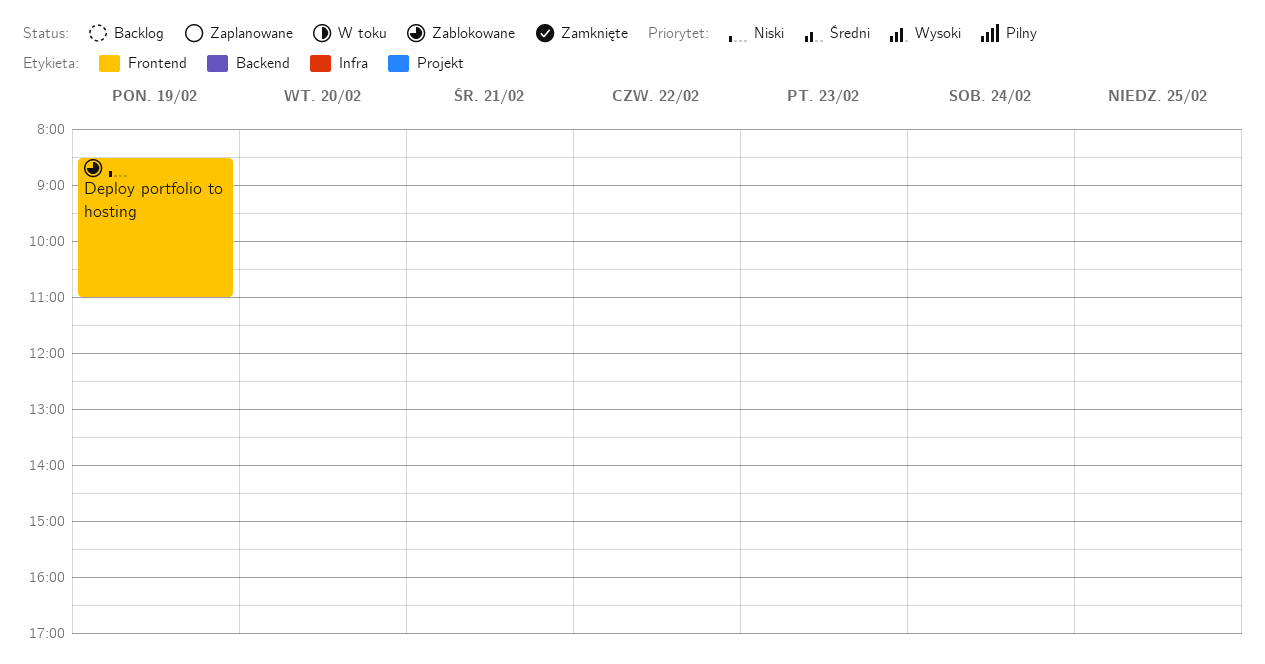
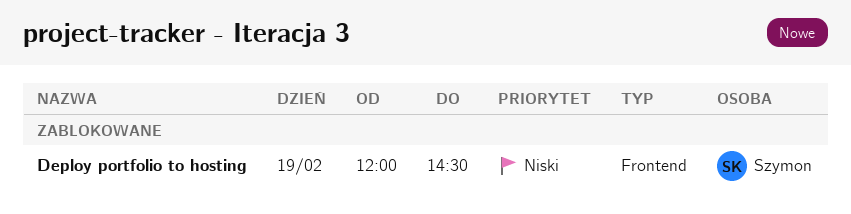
Deploy portfolio to hosting, begins: 08:30 -> 12:00
Deploy portfolio to hosting, ends: 11:00 -> 14:30

